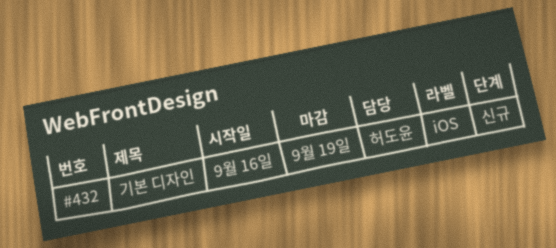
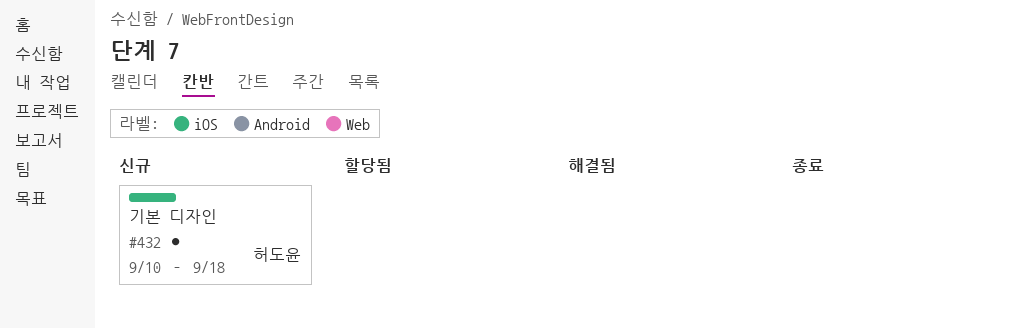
#432, start: Sep 16 -> Sep 10
#432, due: Sep 19 -> Sep 18

